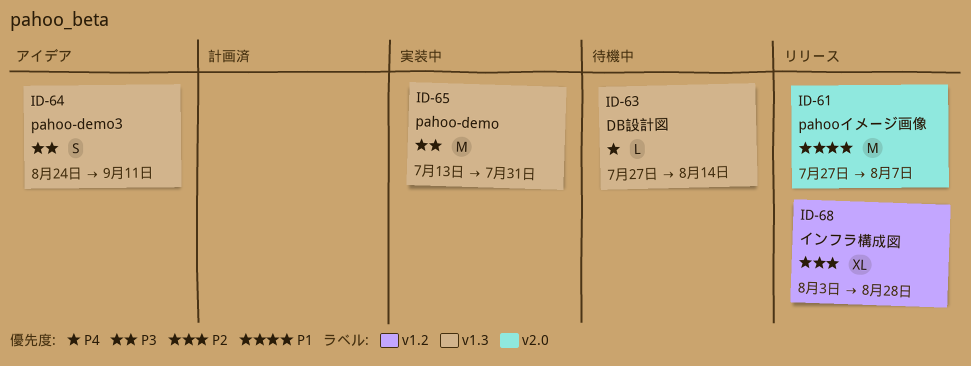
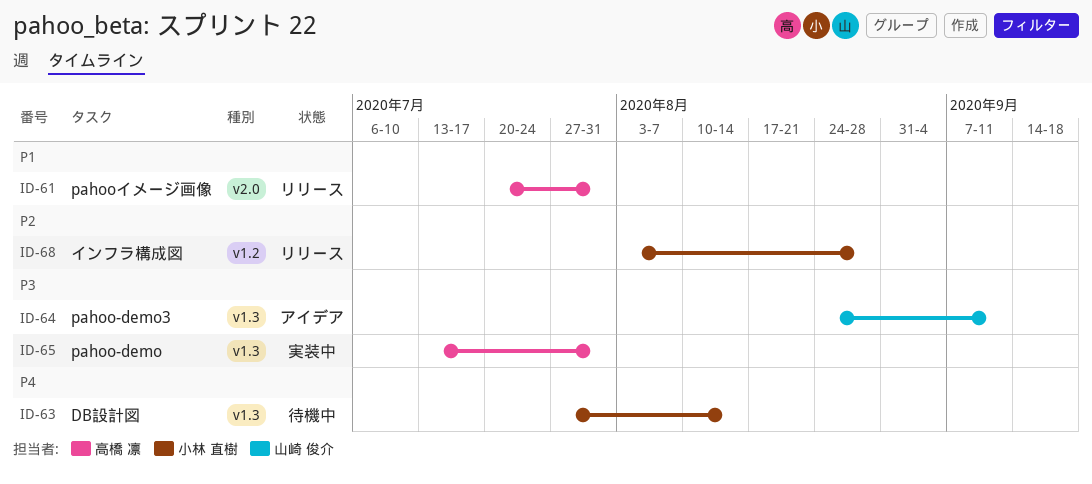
ID-61, start: Jul 27 -> Jul 20
ID-61, due: Aug 7 -> Jul 31

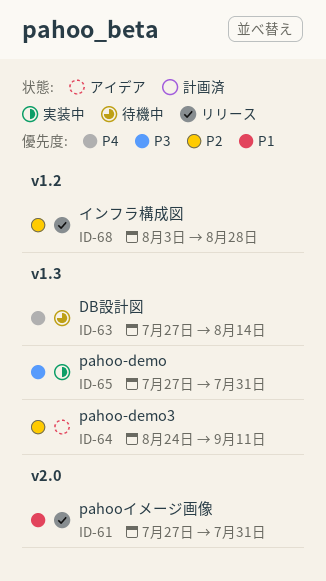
ID-61, start: Jul 20 -> Jul 27
ID-64, priority: P3 -> P2
ID-65, start: Jul 13 -> Jul 27

